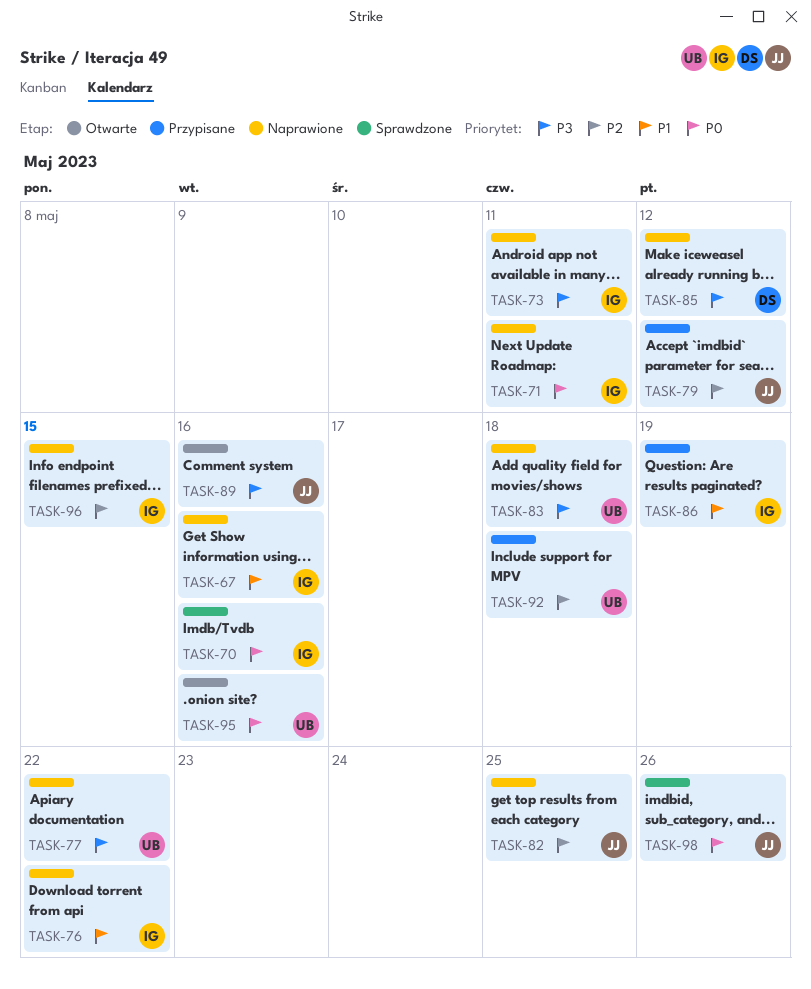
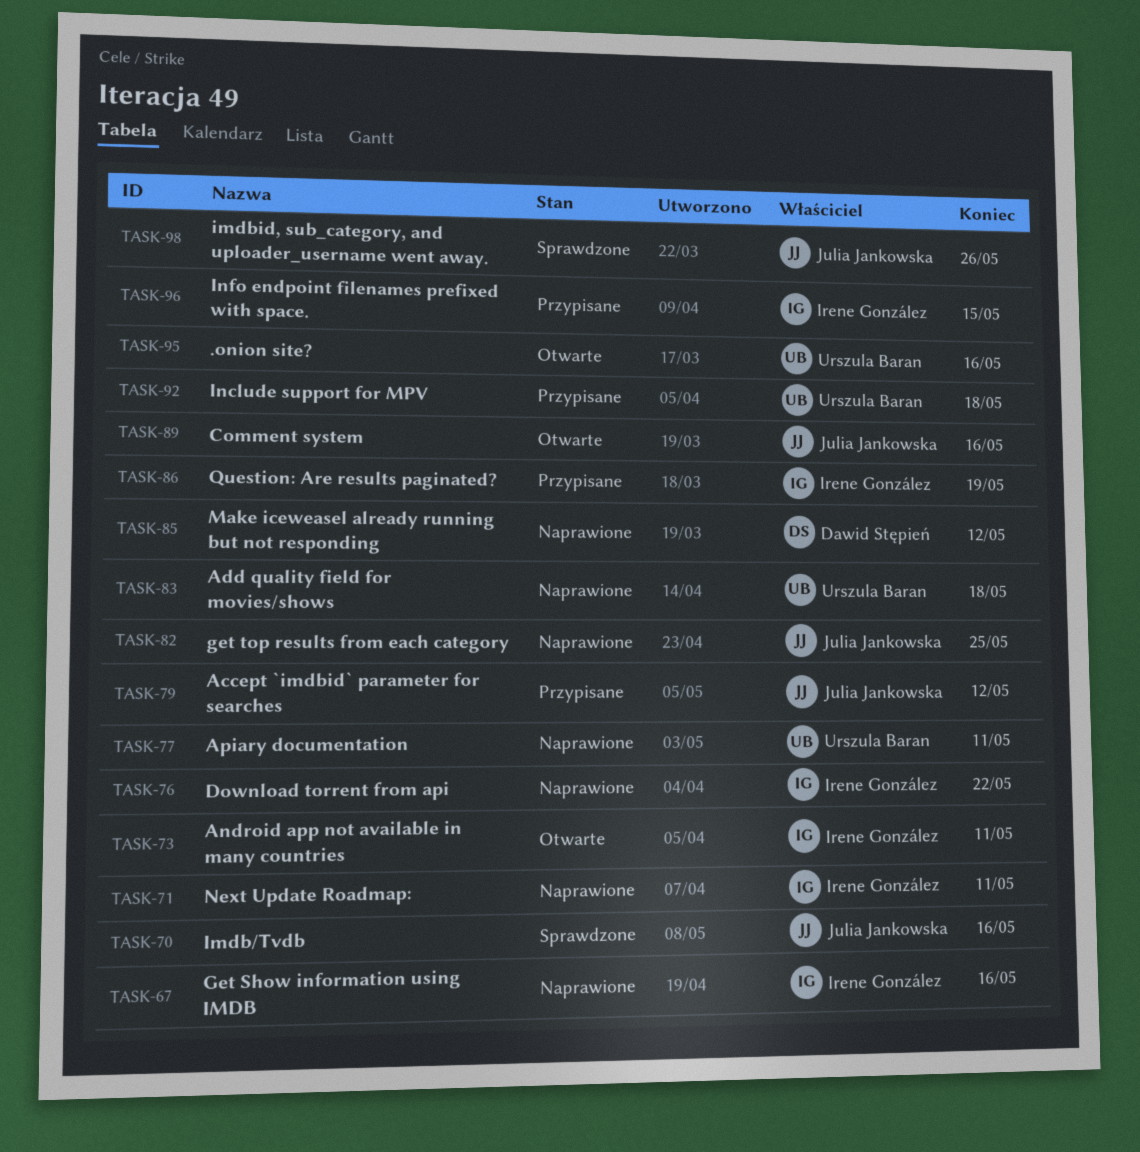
TASK-70, owner: Irene González -> Julia Jankowska
TASK-73, status: Naprawione -> Otwarte
TASK-77, due: May 22 -> May 11
TASK-96, status: Naprawione -> Przypisane

